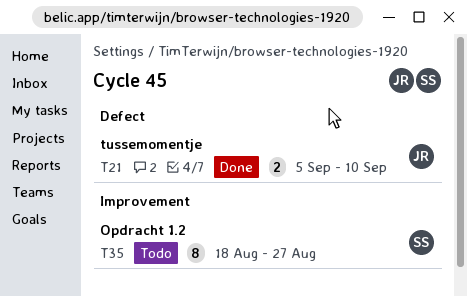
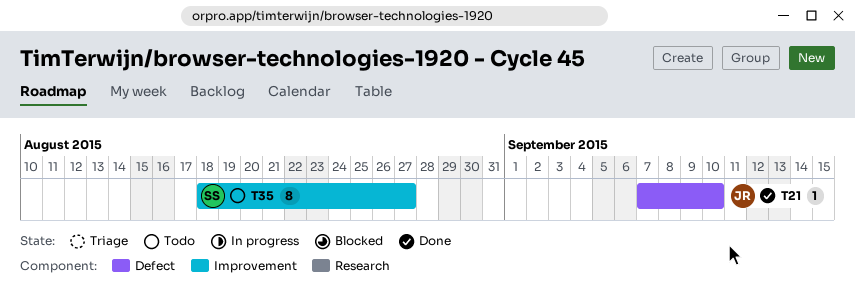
T21, estimate: 2 -> 1
T21, start: Sep 5 -> Sep 7

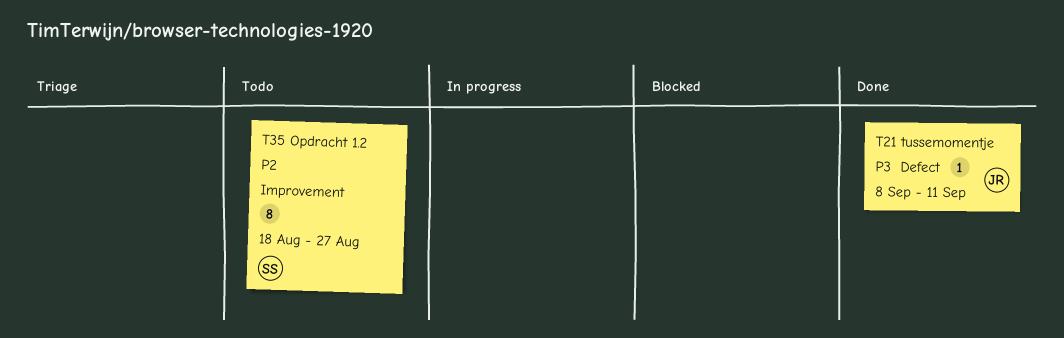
T21, start: Sep 7 -> Sep 8
T21, due: Sep 10 -> Sep 11

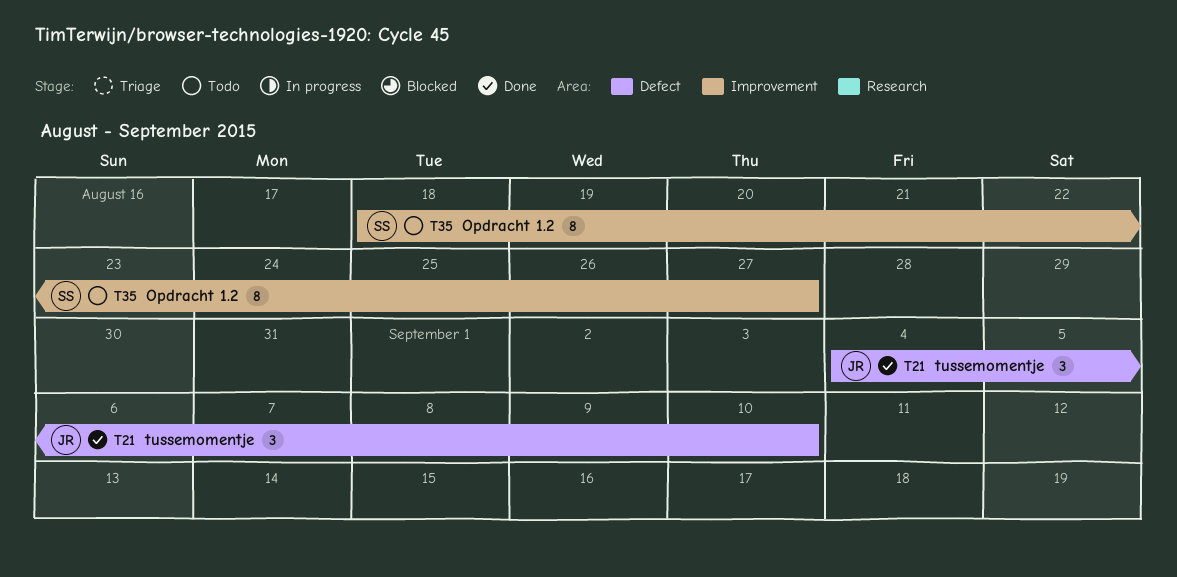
T21, estimate: 1 -> 3
T21, start: Sep 8 -> Sep 4
T21, due: Sep 11 -> Sep 10

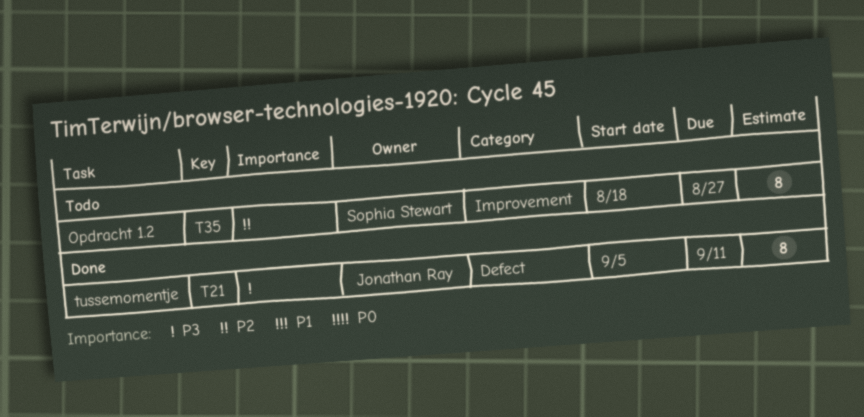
T21, estimate: 3 -> 8
T21, start: Sep 4 -> Sep 5
T21, due: Sep 10 -> Sep 11

